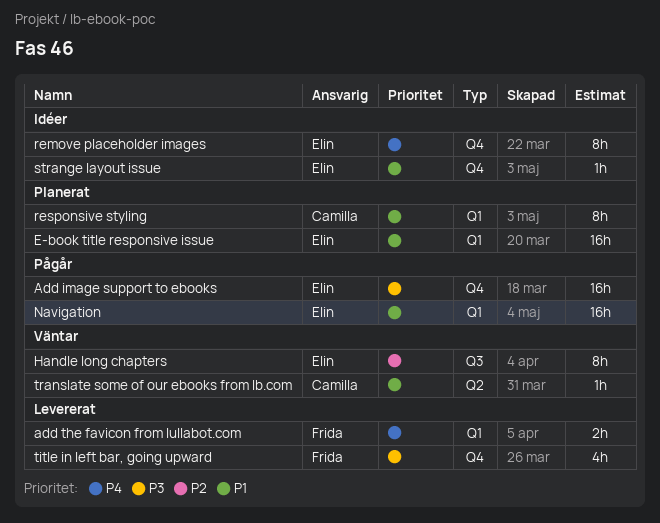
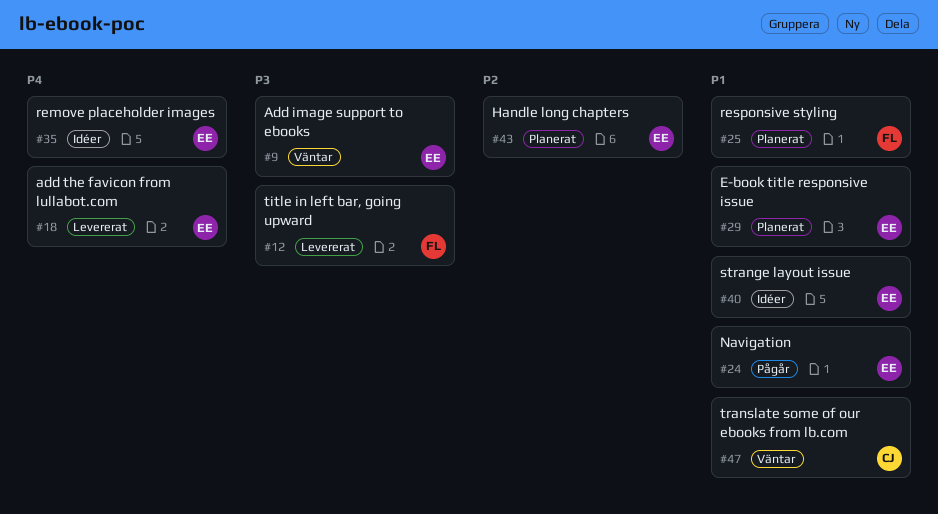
Add image support to ebooks, status: Pågår -> Väntar
add the favicon from lullabot.com, owner: Frida -> Elin
Handle long chapters, status: Väntar -> Planerat
responsive styling, owner: Camilla -> Frida

